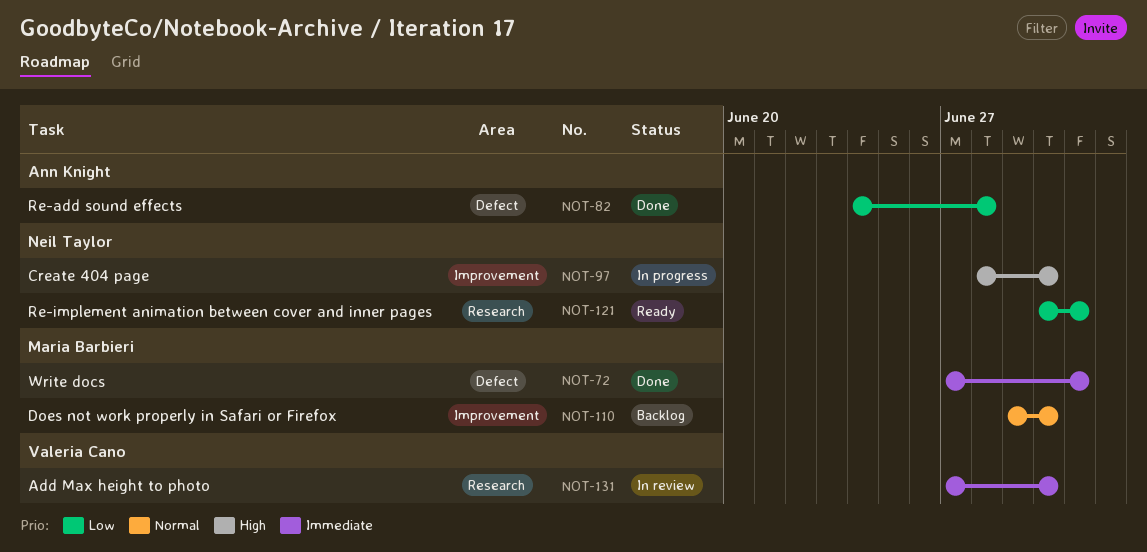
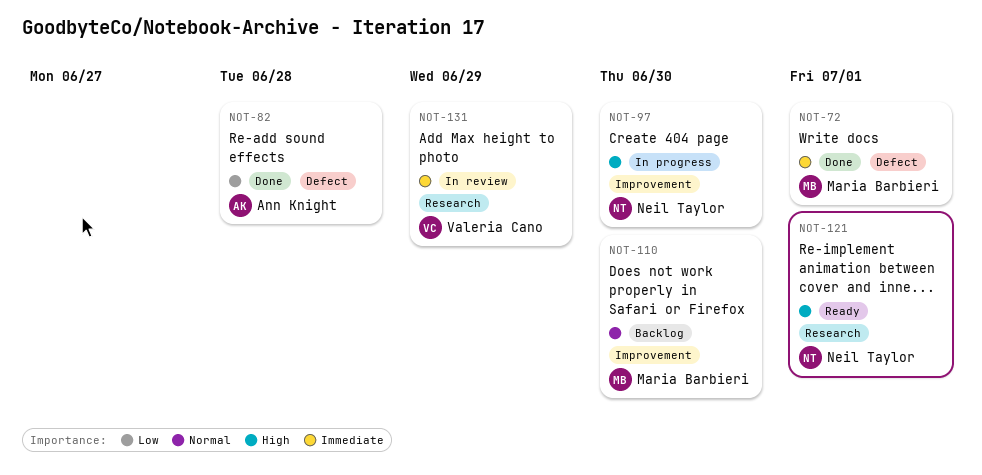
NOT-121, priority: Low -> High
NOT-131, due: Jun 30 -> Jun 29

